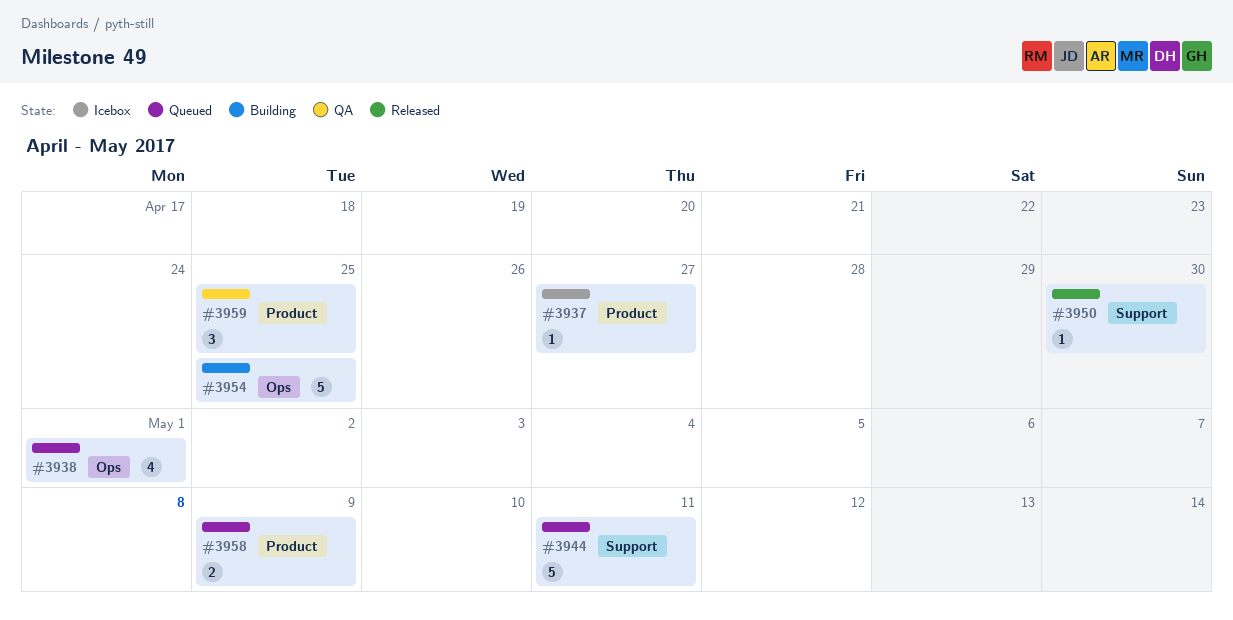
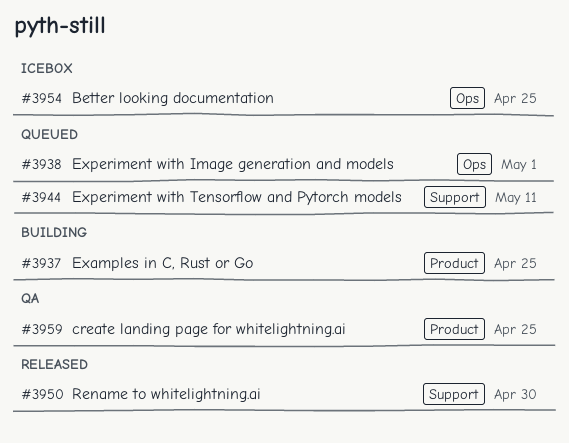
#3937, status: Icebox -> Building
#3937, due: Apr 27 -> Apr 25
#3954, status: Building -> Icebox
#3958: present -> none

